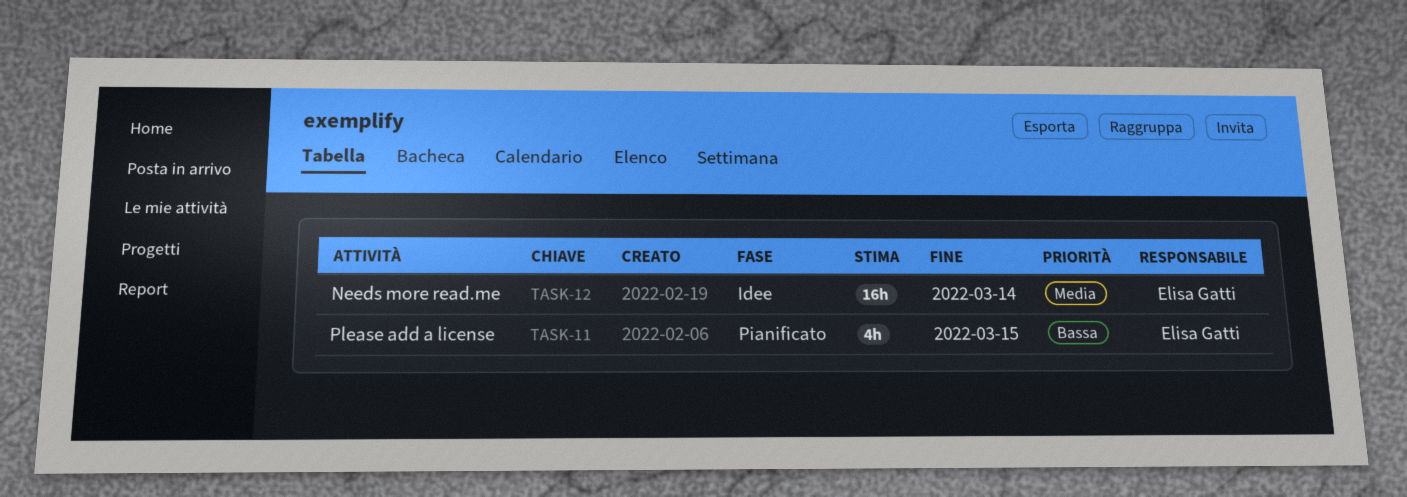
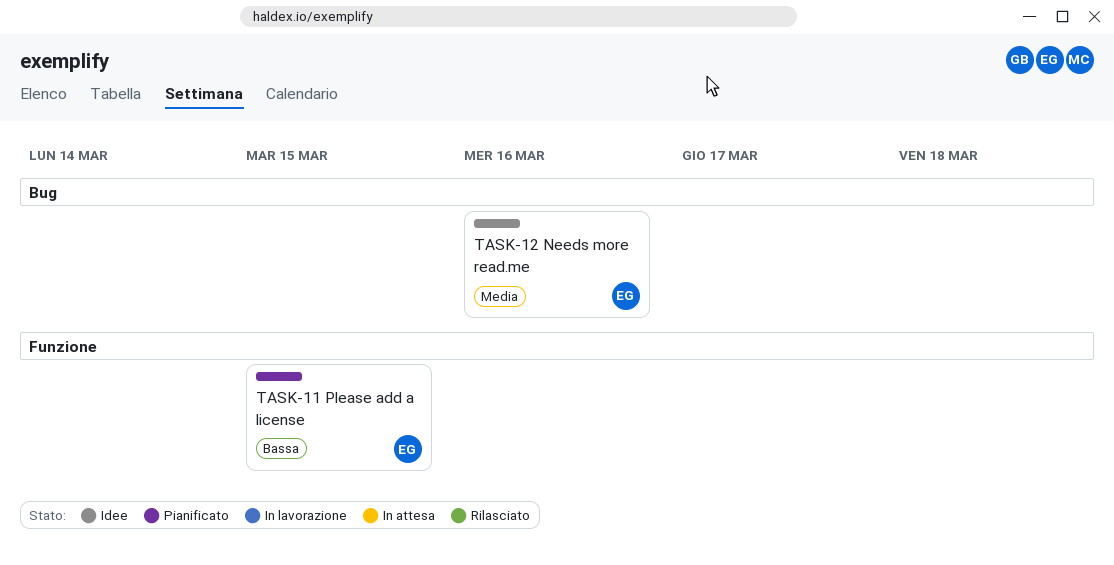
TASK-12, due: Mar 14 -> Mar 16

